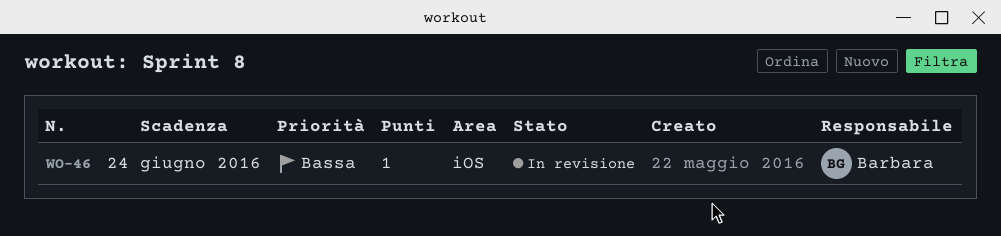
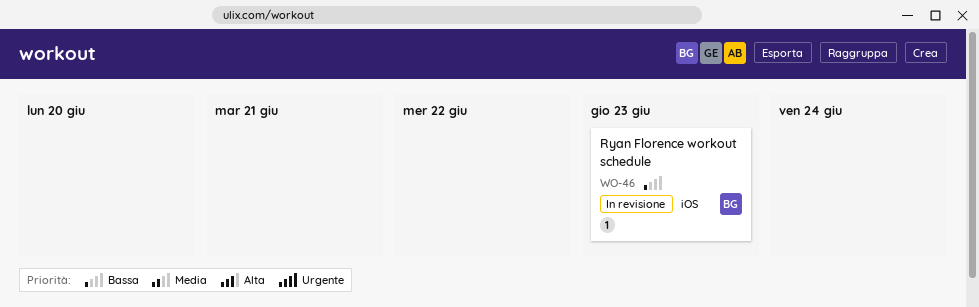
WO-46, due: Jun 24 -> Jun 23

